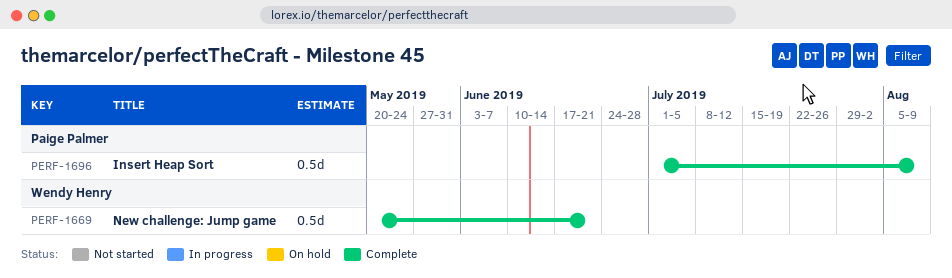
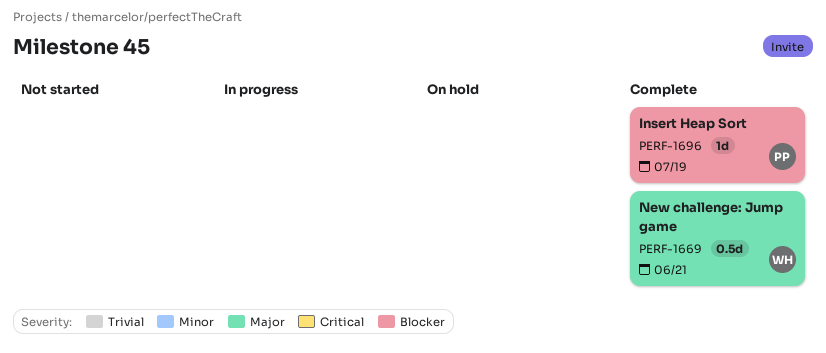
PERF-1696, estimate: 0.5d -> 1d
PERF-1696, due: Aug 9 -> Jul 19

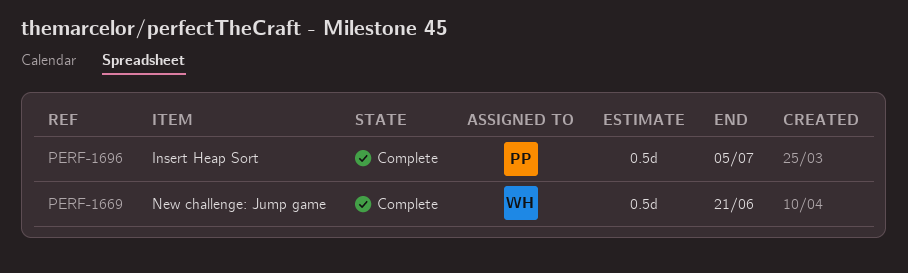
PERF-1696, estimate: 1d -> 0.5d
PERF-1696, due: Jul 19 -> Jul 5

